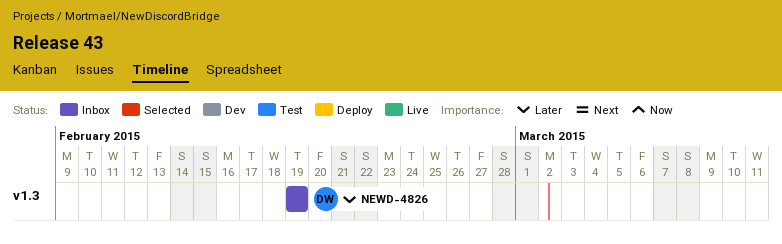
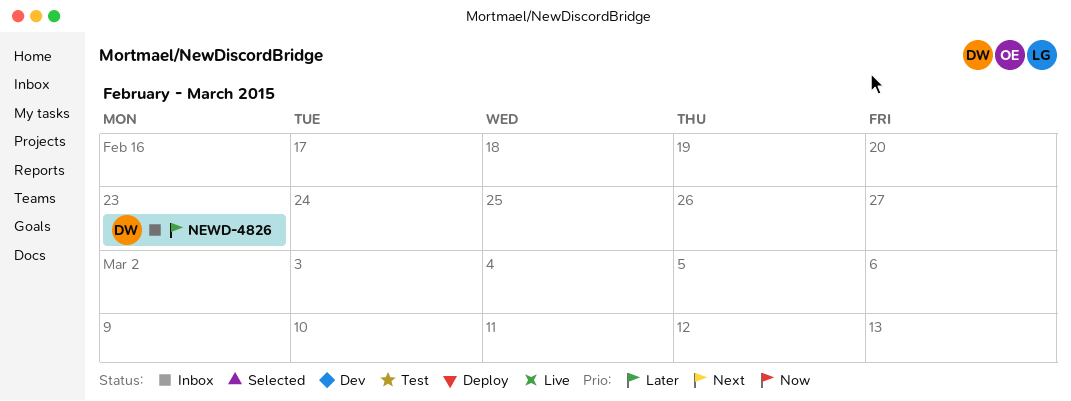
NEWD-4826, start: Feb 19 -> Feb 23
NEWD-4826, due: Feb 19 -> Feb 23

